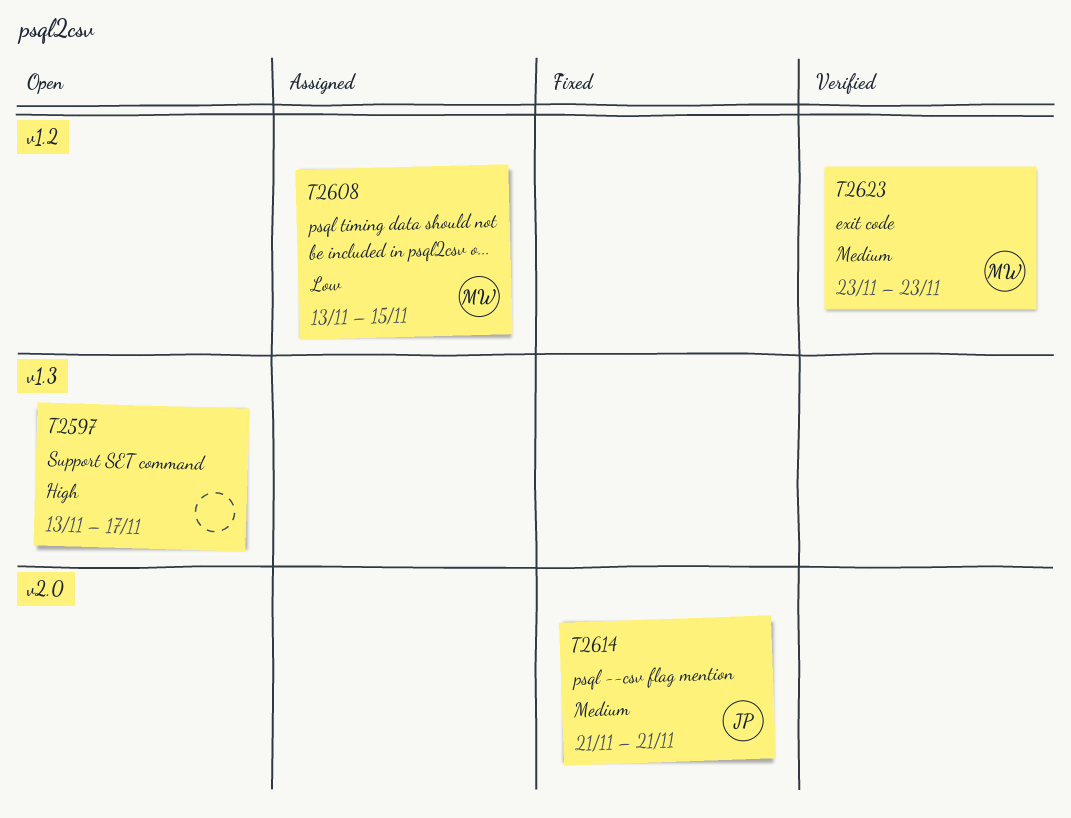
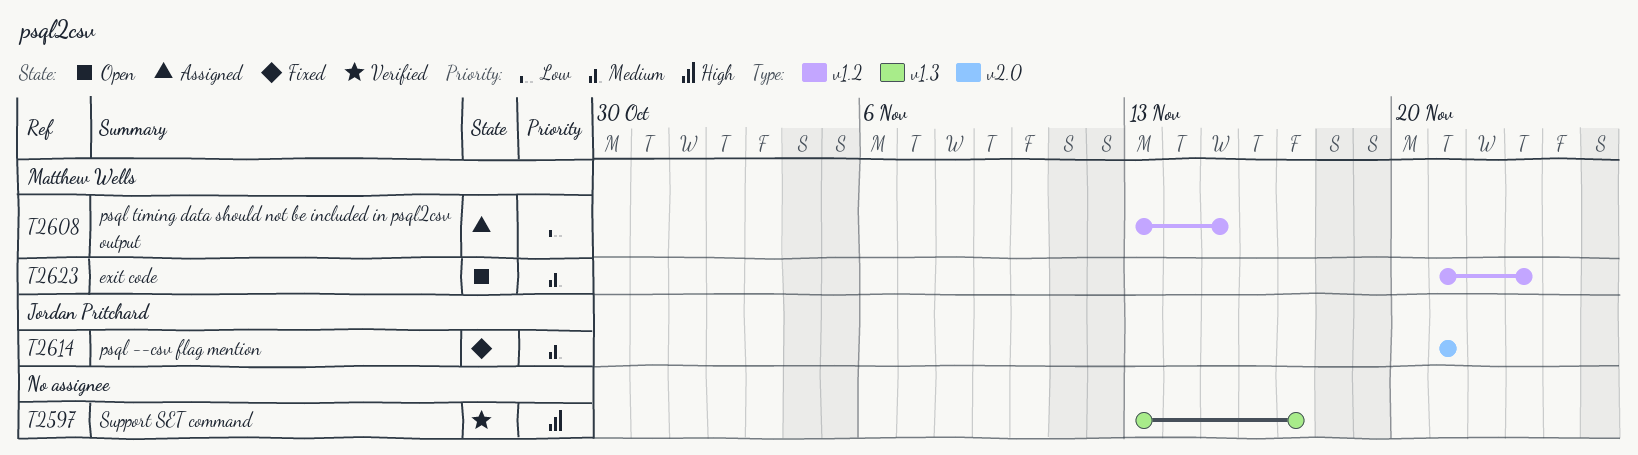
T2597, status: Open -> Verified
T2623, status: Verified -> Open
T2623, start: Nov 23 -> Nov 21

